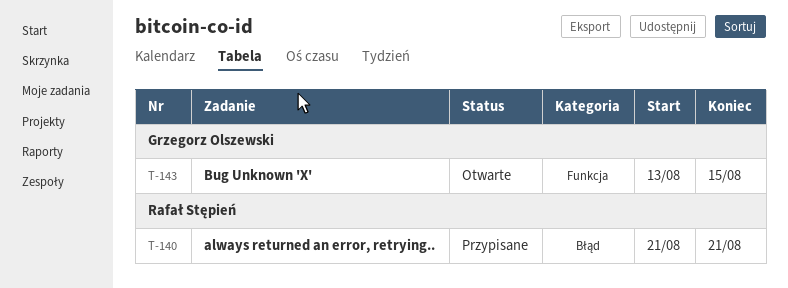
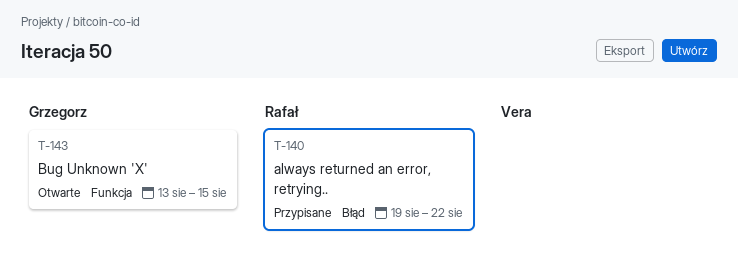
T-140, start: Aug 21 -> Aug 19
T-140, due: Aug 21 -> Aug 22

